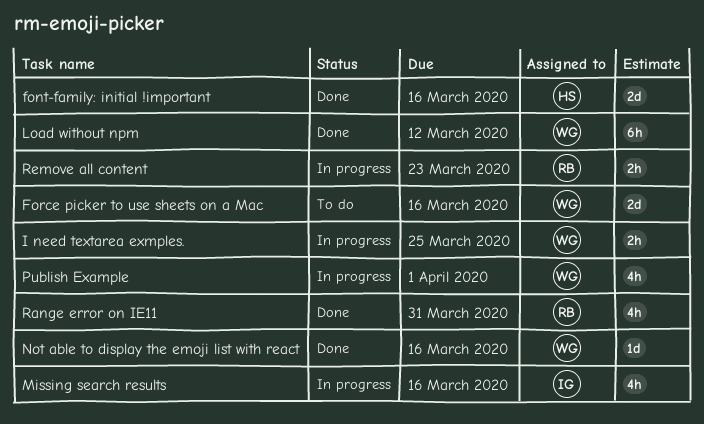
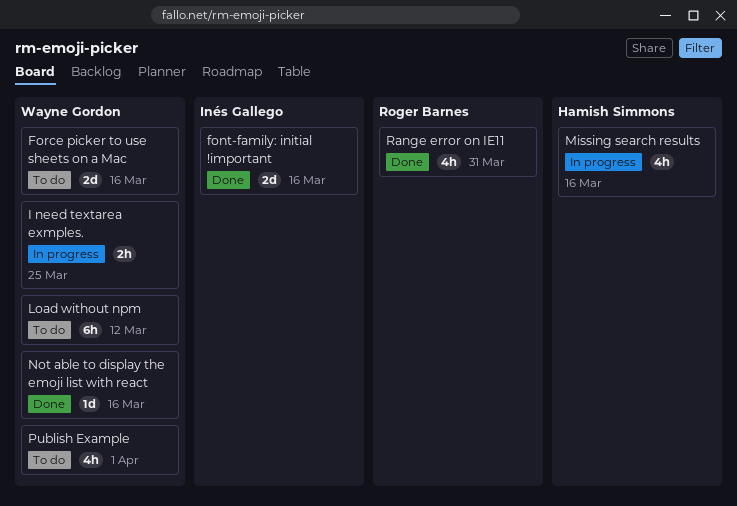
font-family: initial !important, owner: Hamish Simmons -> Inés Gallego
Load without npm, status: Done -> To do
Missing search results, owner: Inés Gallego -> Hamish Simmons
Publish Example, status: In progress -> To do
Remove all content: present -> none

